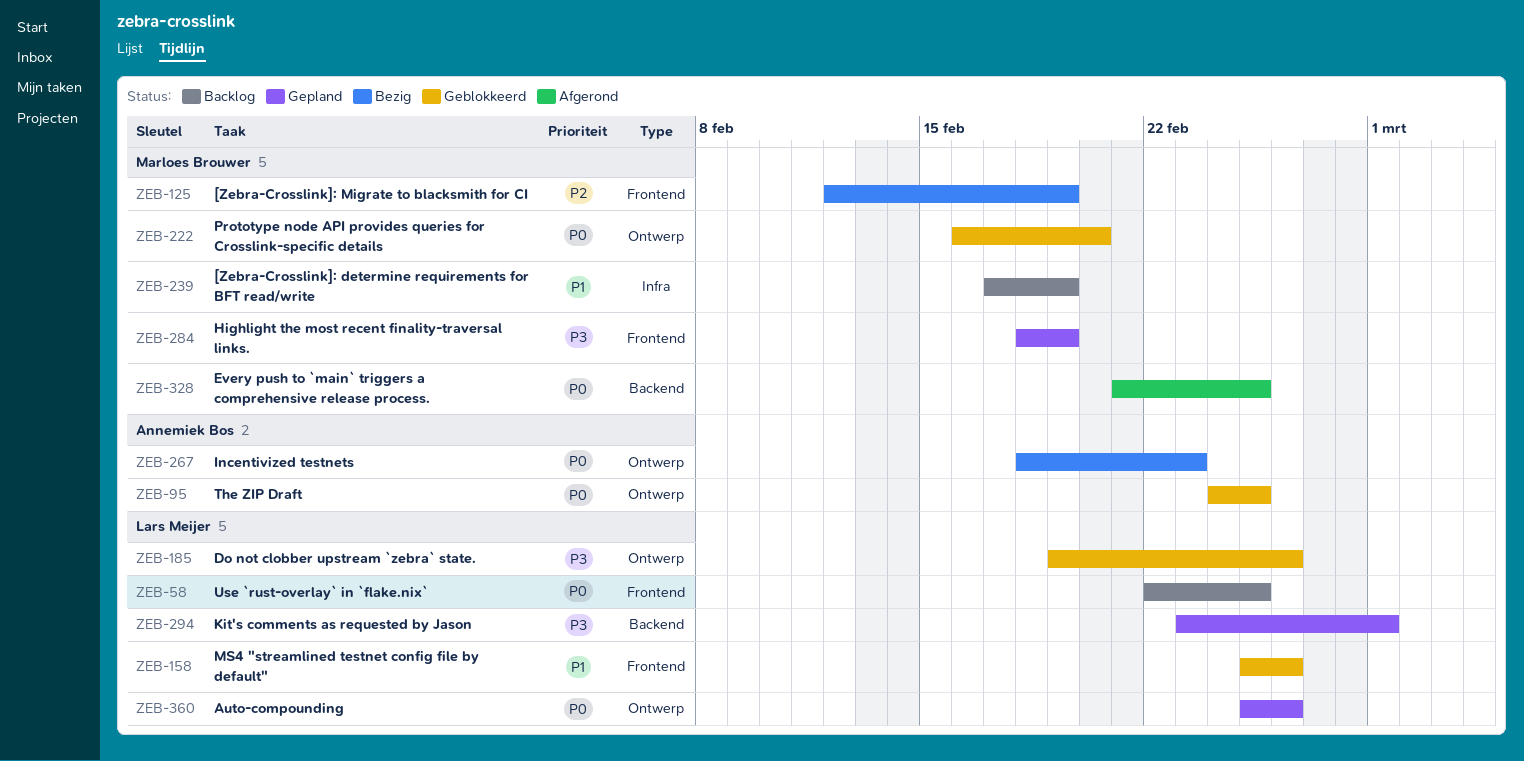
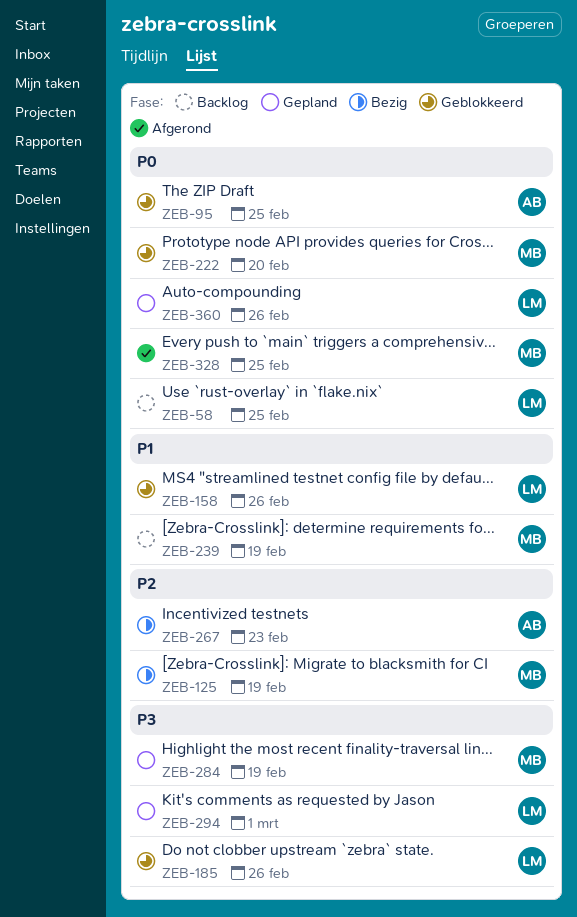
ZEB-267, priority: P0 -> P2

